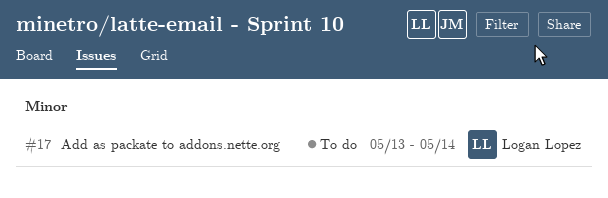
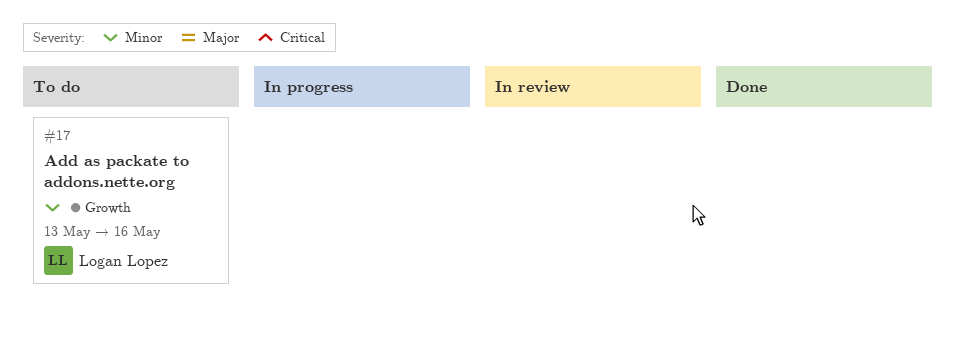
#17, due: May 14 -> May 16

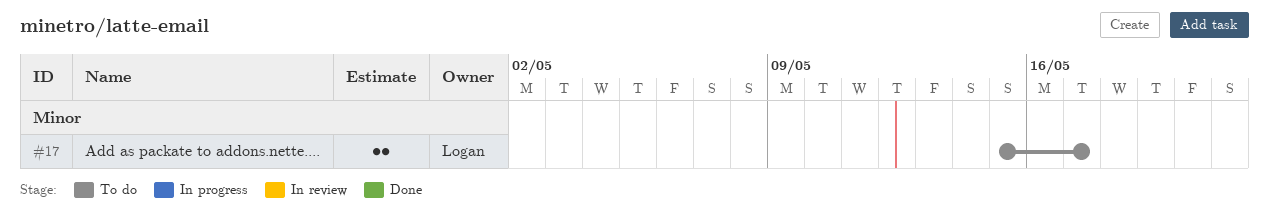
#17, start: May 13 -> May 15
#17, due: May 16 -> May 17

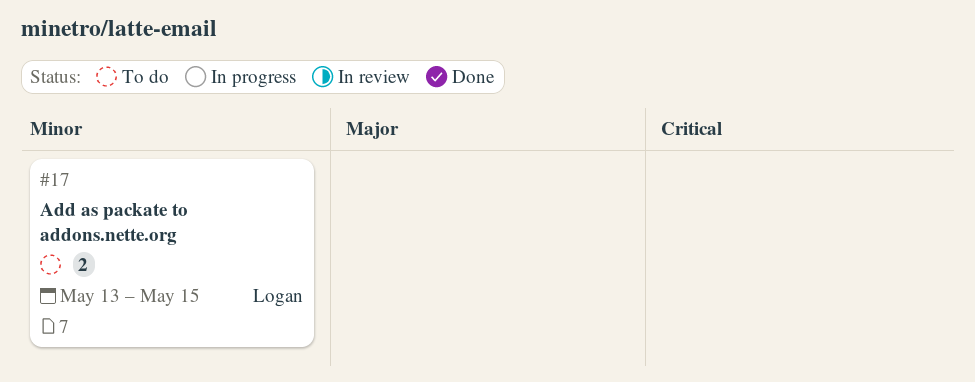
#17, start: May 15 -> May 13
#17, due: May 17 -> May 15

